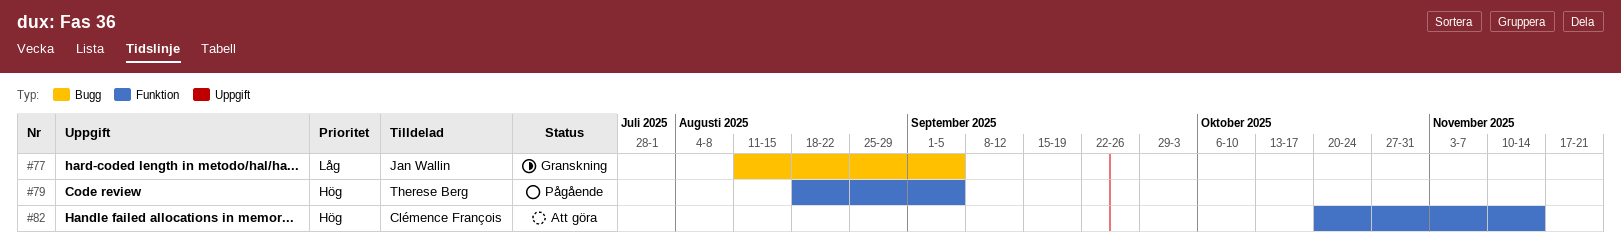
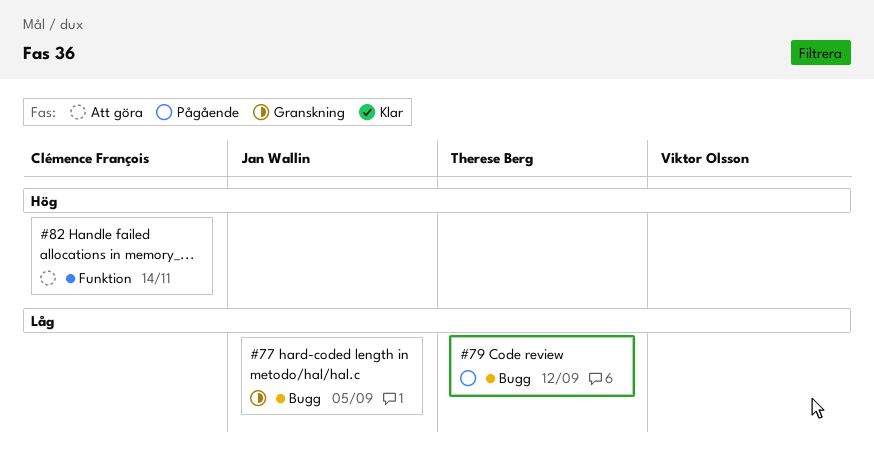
#79, priority: Hög -> Låg
#79, label: Funktion -> Bugg
#79, due: Sep 5 -> Sep 12

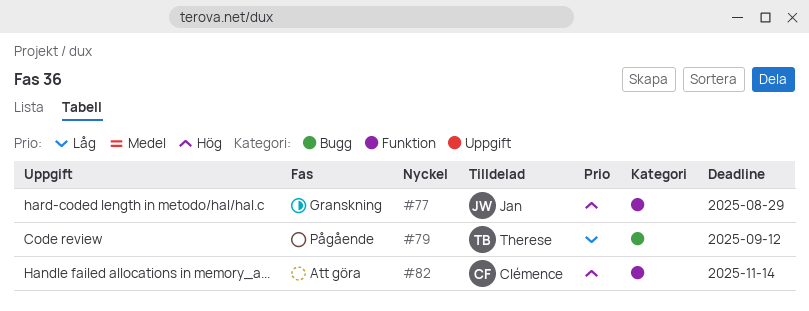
#77, priority: Låg -> Hög
#77, label: Bugg -> Funktion
#77, due: Sep 5 -> Aug 29

